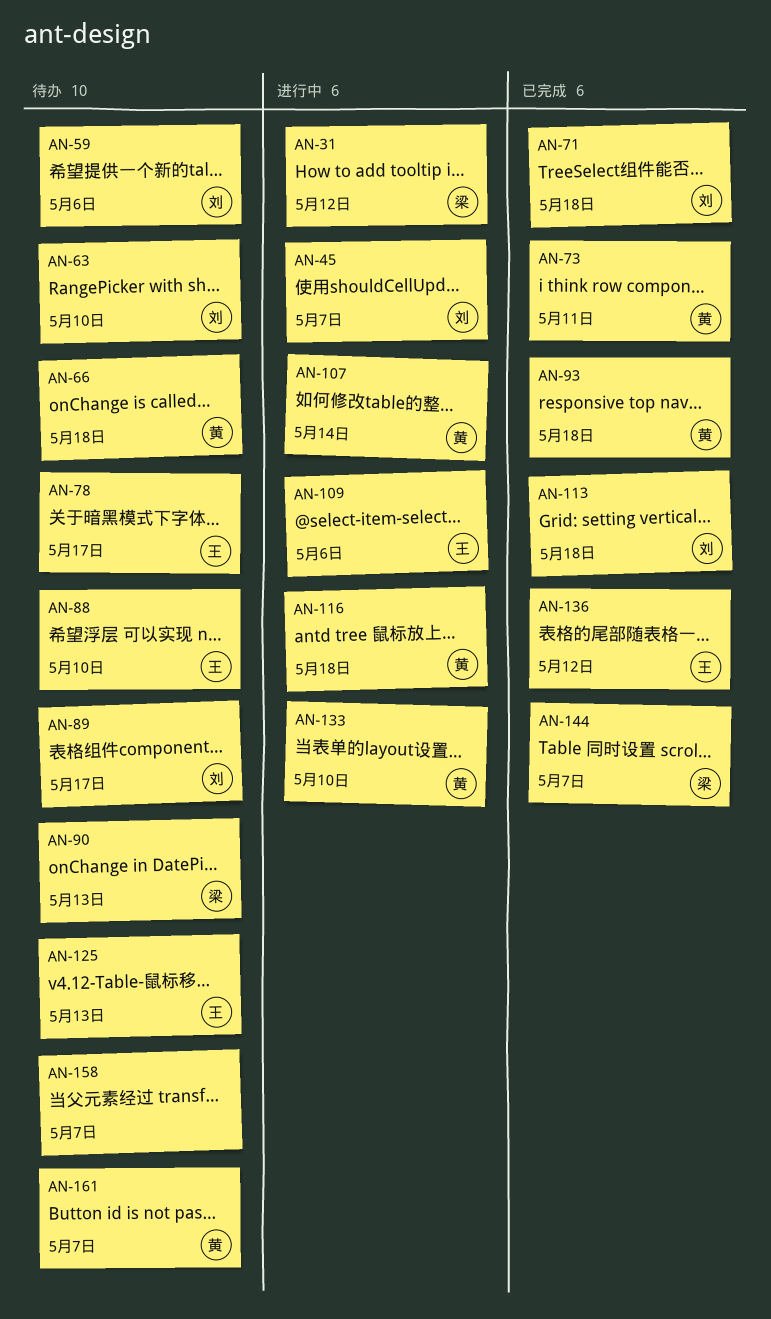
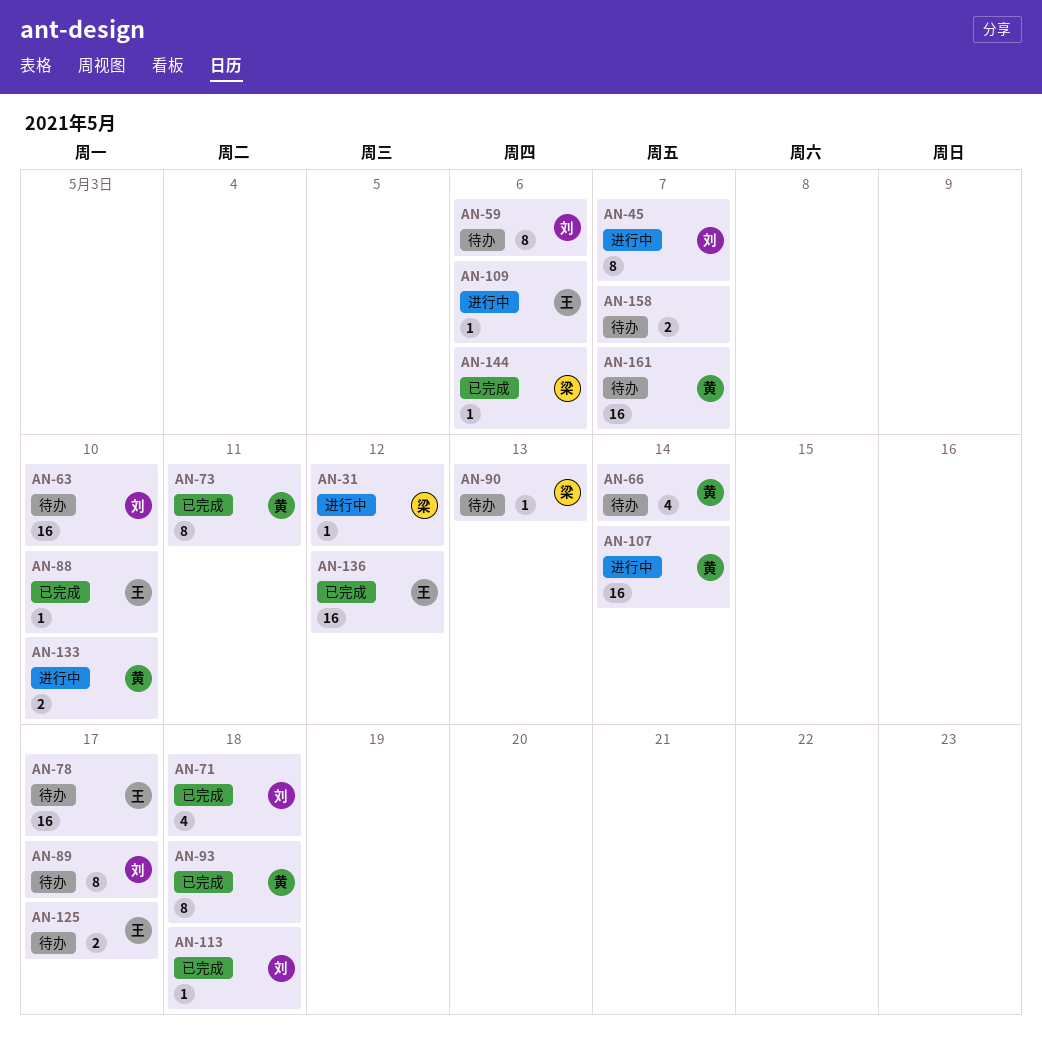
AN-66, due: May 18 -> May 14
AN-88, status: 待办 -> 已完成
AN-116: present -> none
AN-125, due: May 13 -> May 17
AN-144, due: May 7 -> May 6

